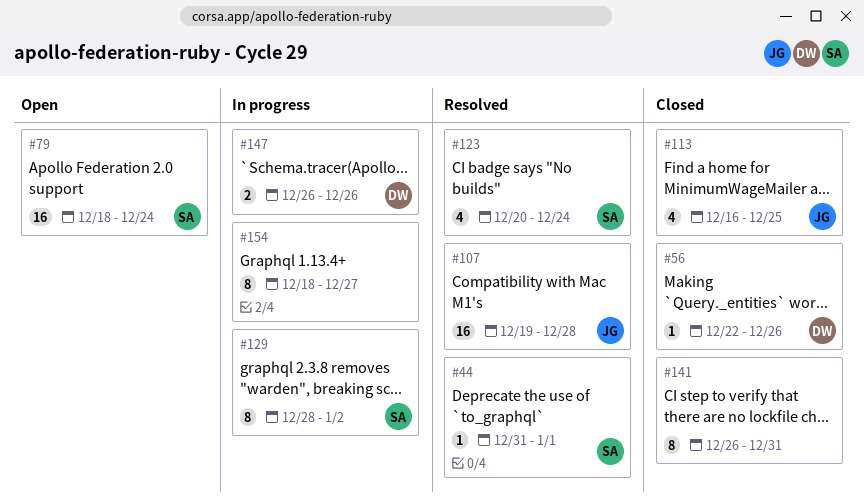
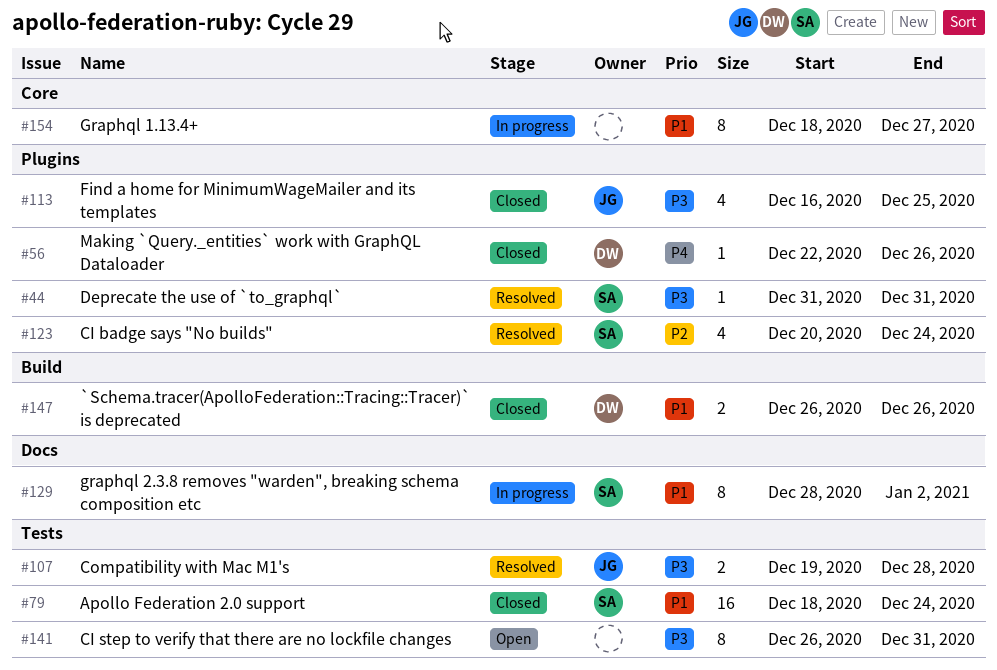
#44, due: Jan 1 -> Dec 31
#79, status: Open -> Closed
#107, estimate: 16 -> 2
#141, status: Closed -> Open
#147, status: In progress -> Closed

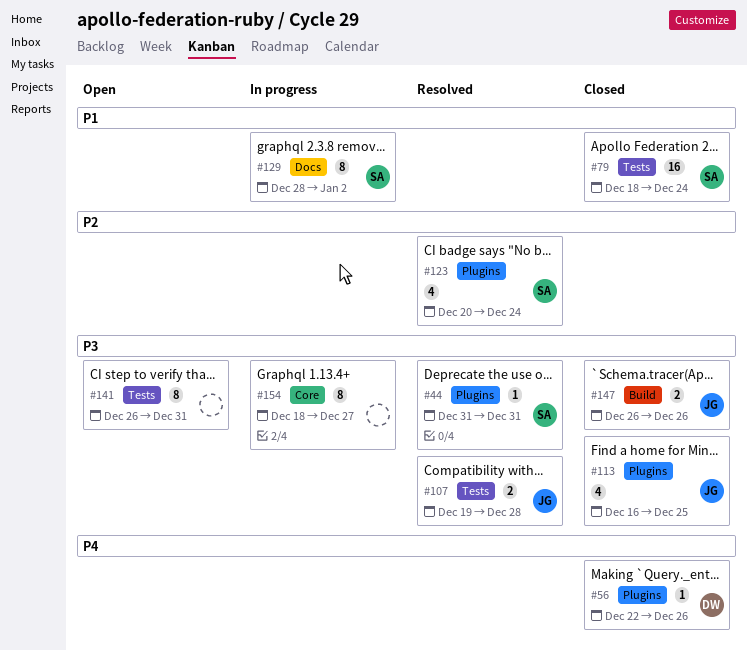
#147, owner: DW -> JG
#147, priority: P1 -> P3
#154, priority: P1 -> P3

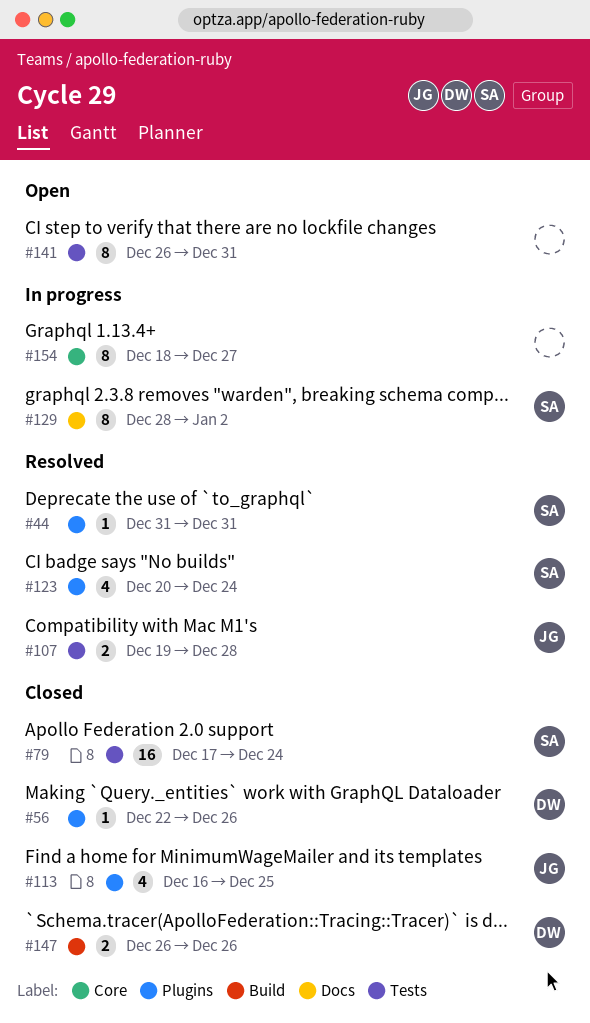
#79, start: Dec 18 -> Dec 17
#147, owner: JG -> DW

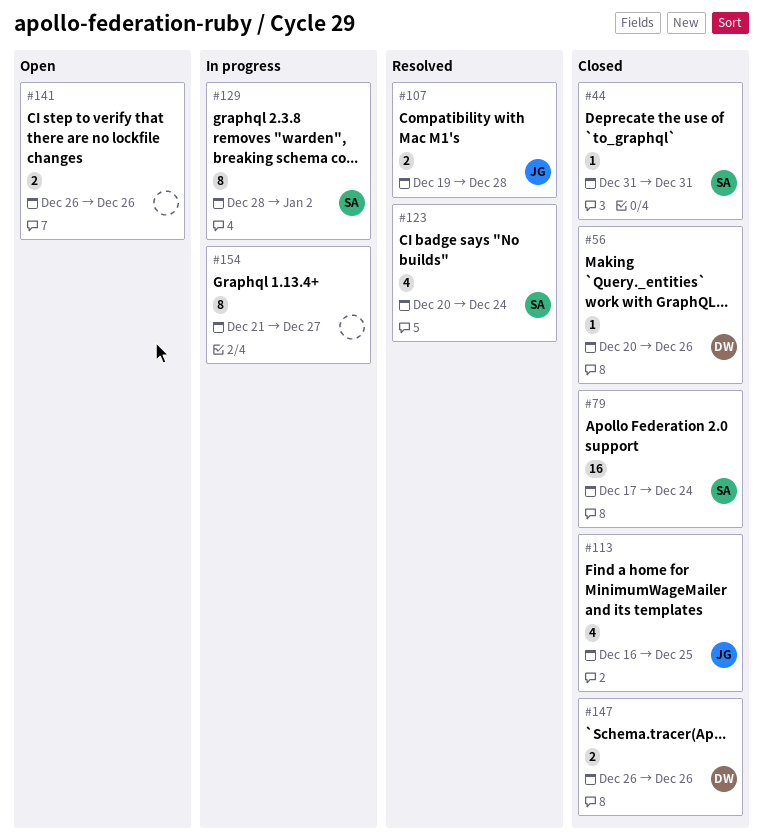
#44, status: Resolved -> Closed
#56, start: Dec 22 -> Dec 20
#141, estimate: 8 -> 2
#141, due: Dec 31 -> Dec 26
#154, start: Dec 18 -> Dec 21

